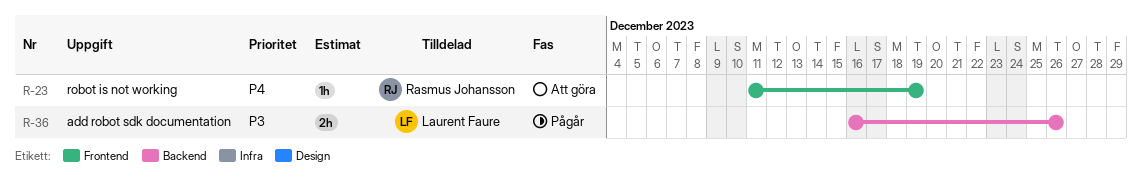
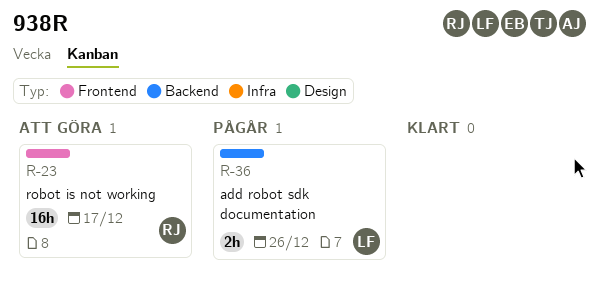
R-23, estimate: 1h -> 16h
R-23, due: Dec 19 -> Dec 17

